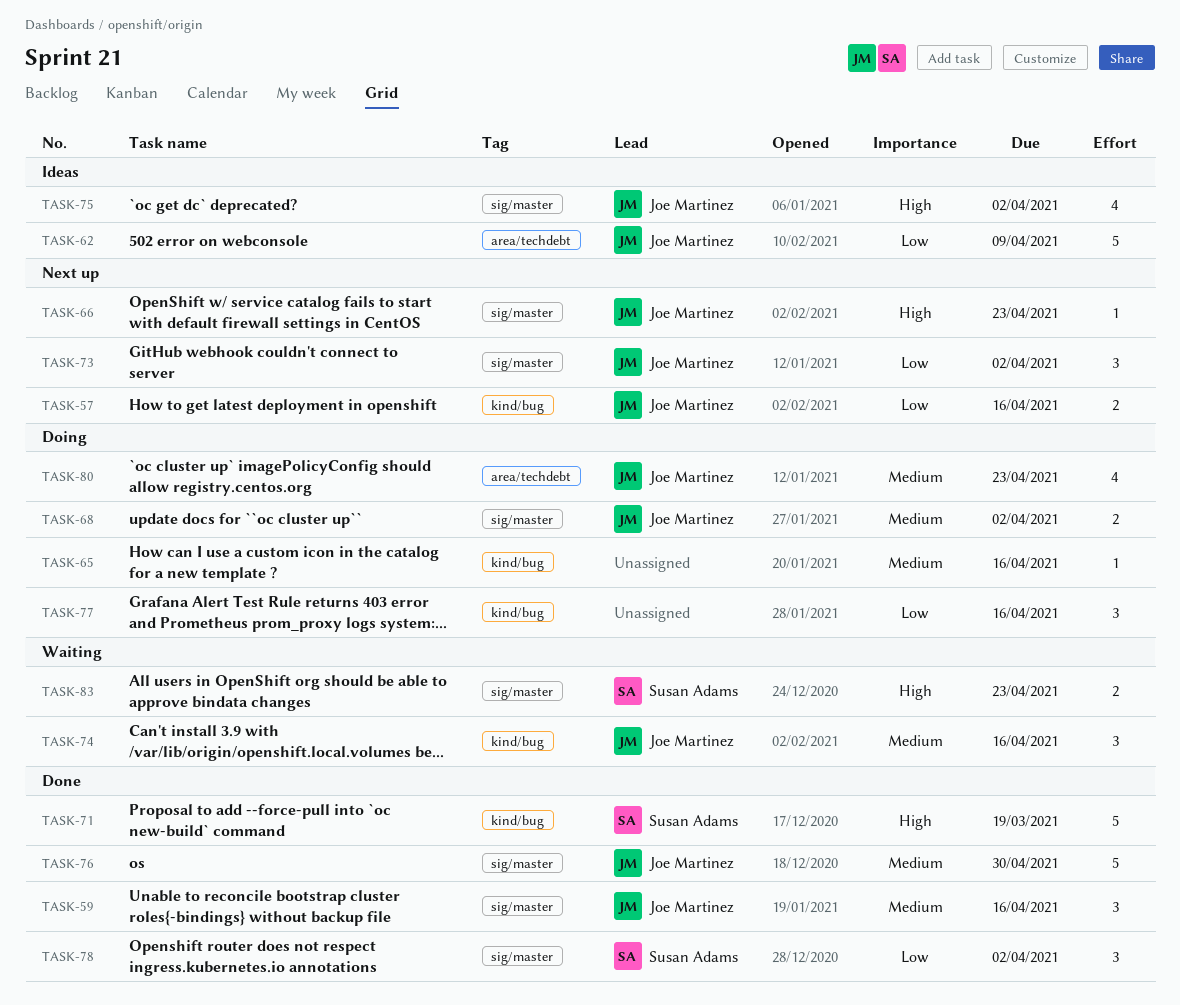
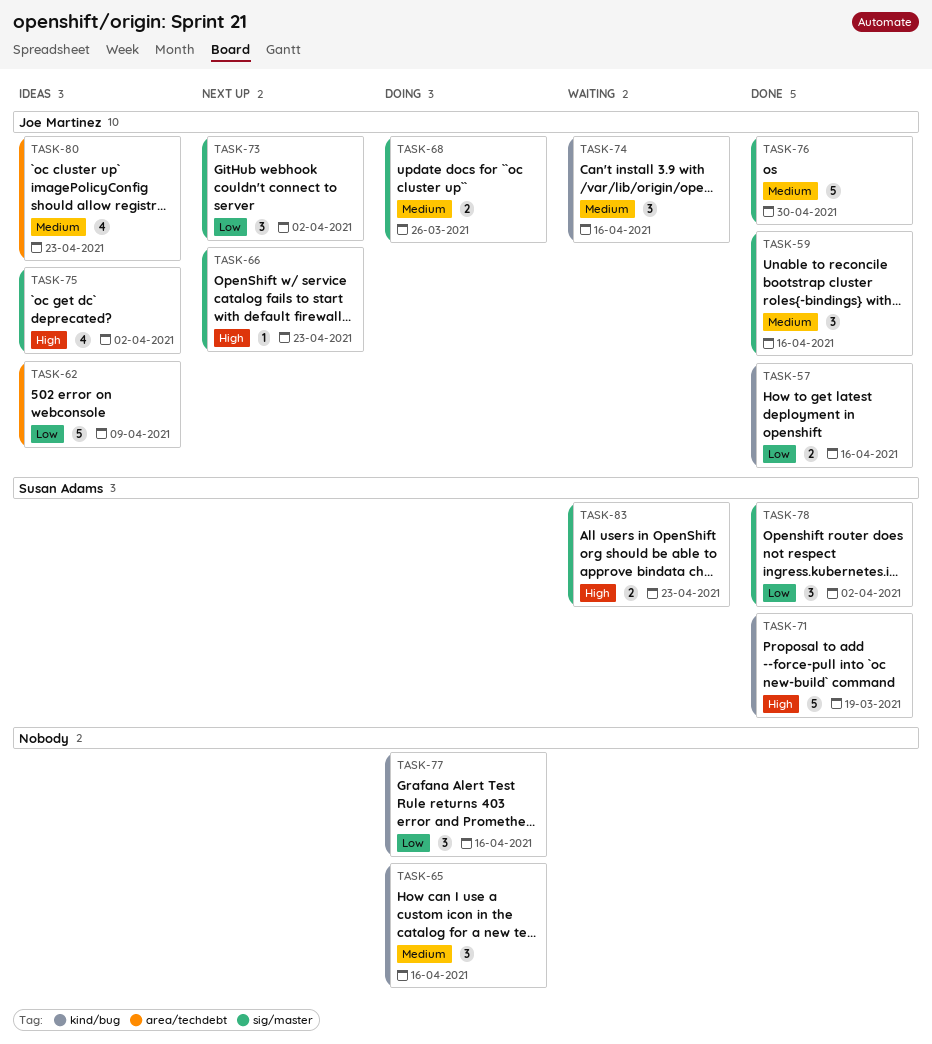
TASK-57, status: Next up -> Done
TASK-65, estimate: 1 -> 3
TASK-68, due: Apr 2 -> Mar 26
TASK-80, status: Doing -> Ideas

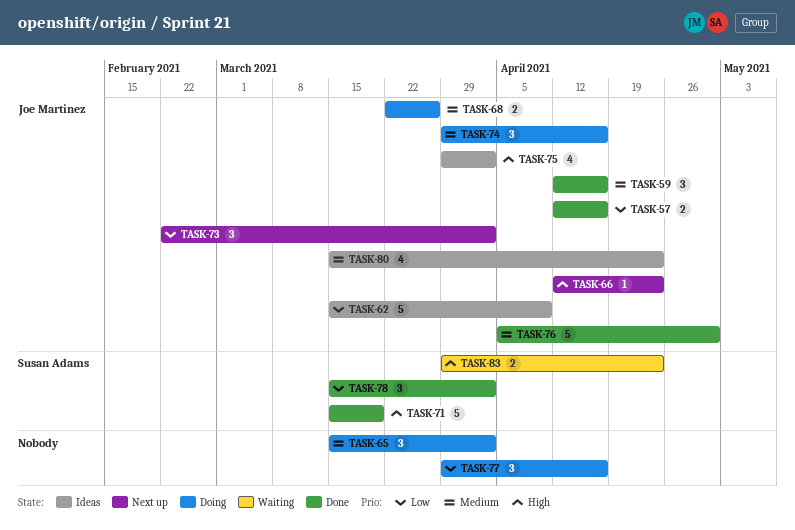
TASK-65, due: Apr 16 -> Apr 2
TASK-74, status: Waiting -> Doing

